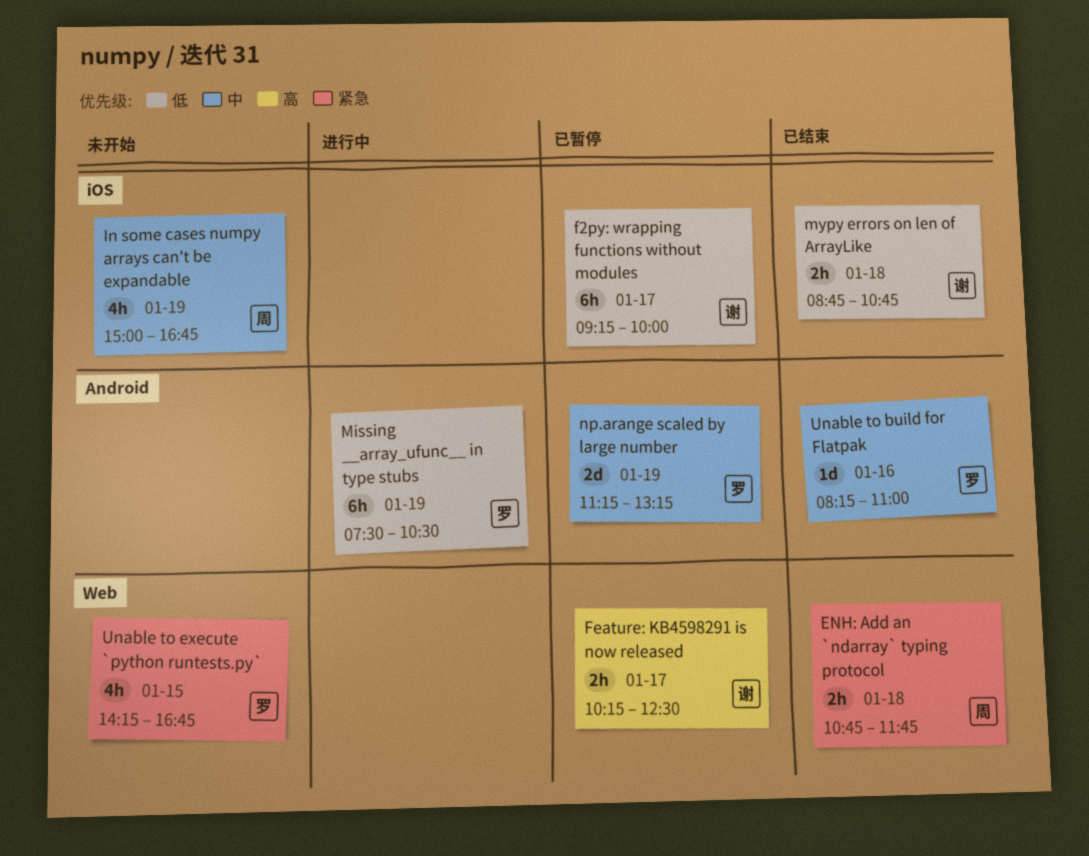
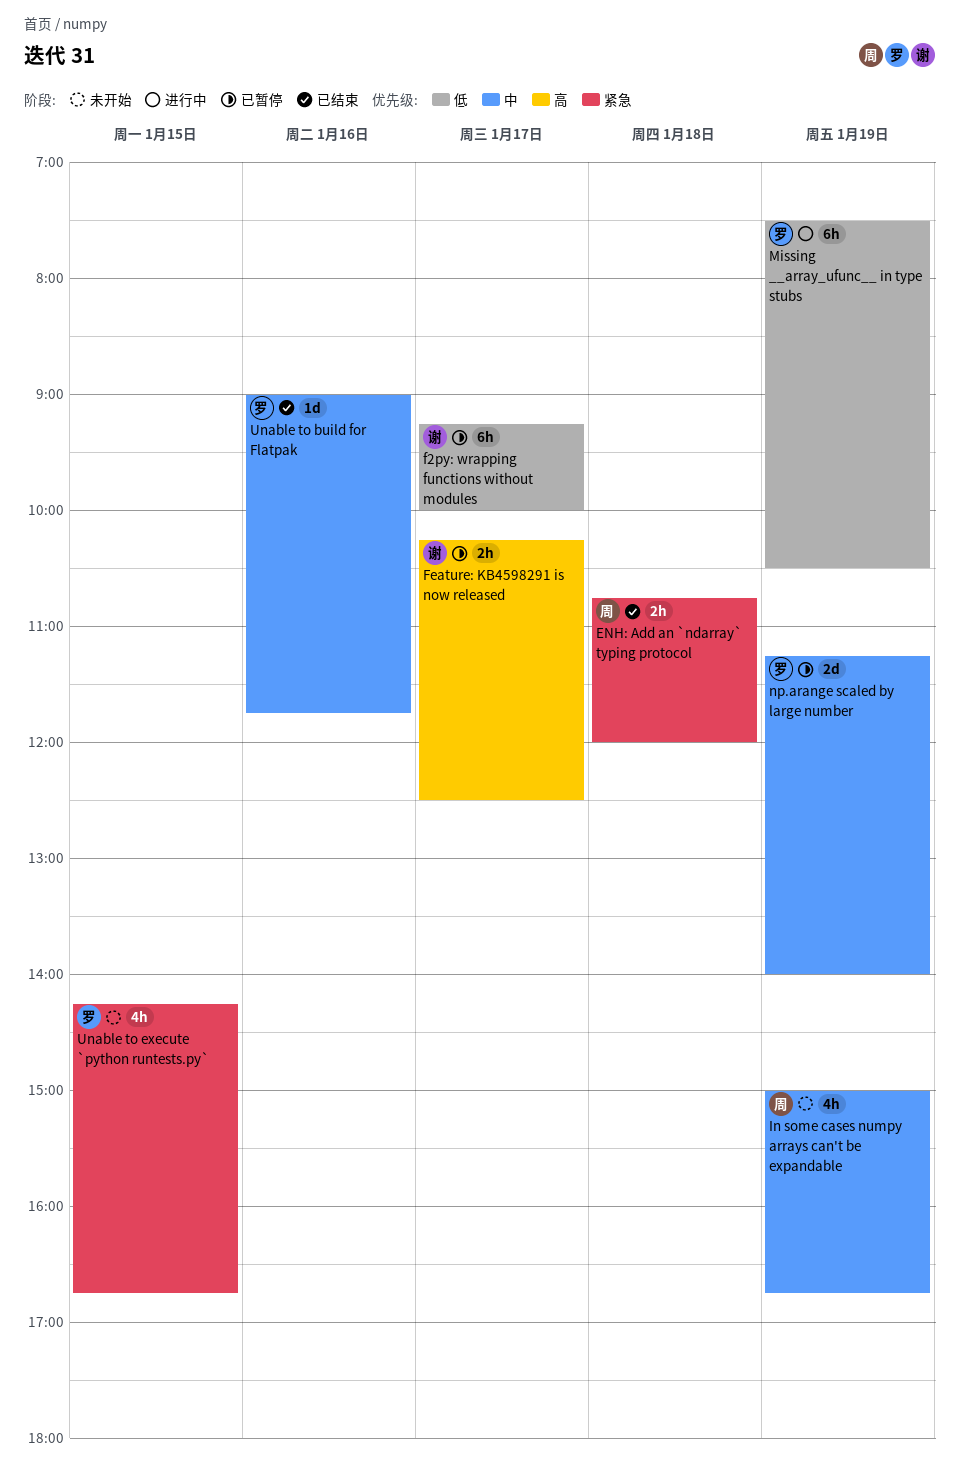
ENH: Add an `ndarray` typing protocol, ends: 11:45 -> 12:00
mypy errors on len of ArrayLike: present -> none
np.arange scaled by large number, ends: 13:15 -> 14:00
Unable to build for Flatpak, begins: 08:15 -> 09:00
Unable to build for Flatpak, ends: 11:00 -> 11:45

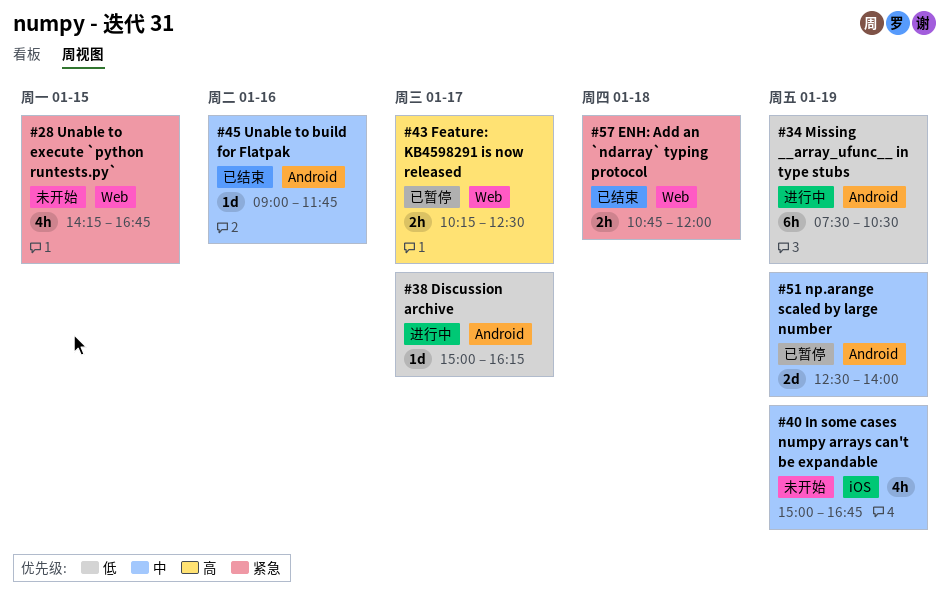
Discussion archive: none -> present
f2py: wrapping functions without modules: present -> none
np.arange scaled by large number, begins: 11:15 -> 12:30

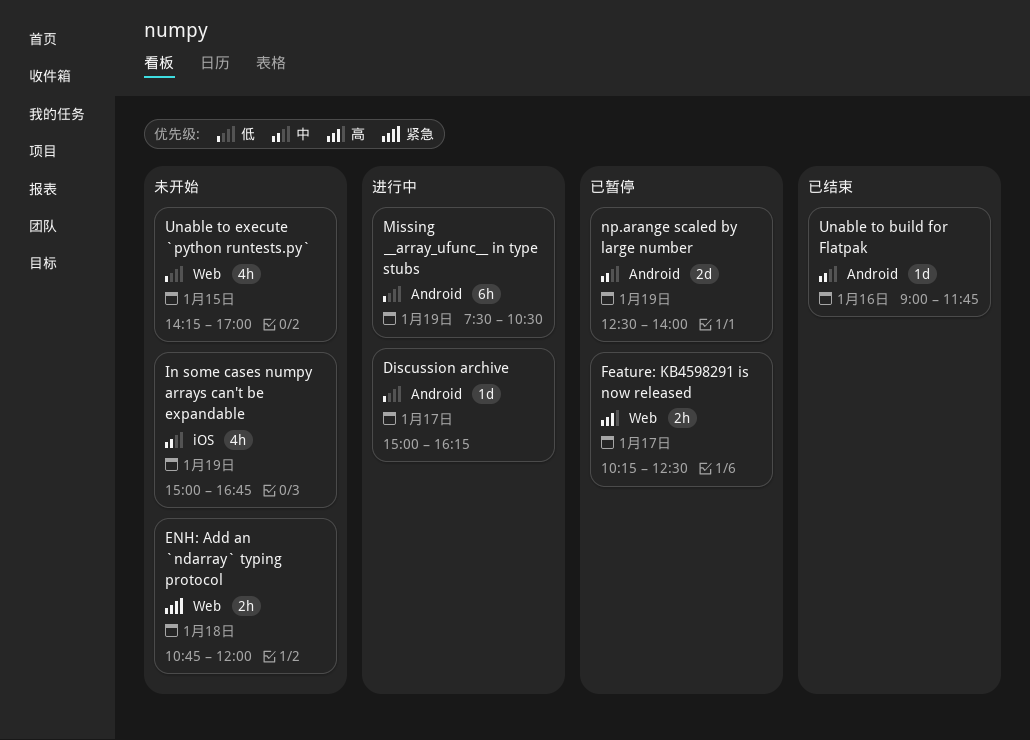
ENH: Add an `ndarray` typing protocol, status: 已结束 -> 未开始
Unable to execute `python runtests.py`, priority: 紧急 -> 低
Unable to execute `python runtests.py`, ends: 16:45 -> 17:00

